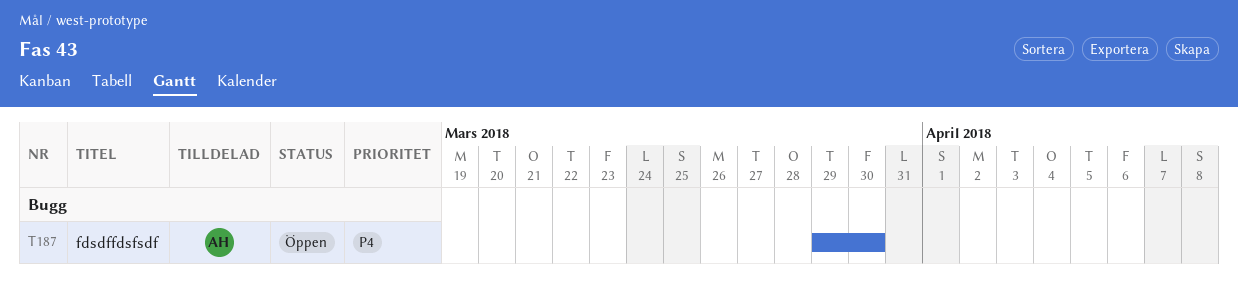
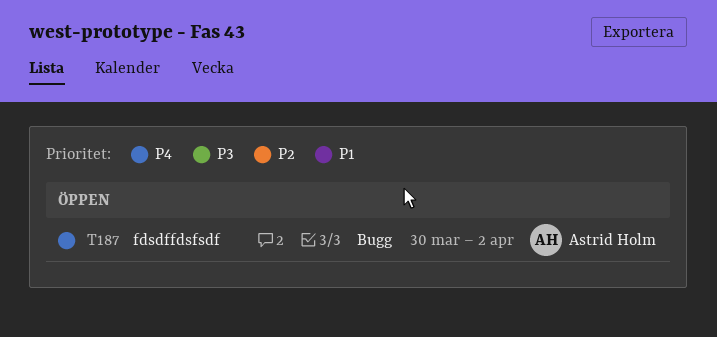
T187, start: Mar 29 -> Mar 30
T187, due: Mar 30 -> Apr 2

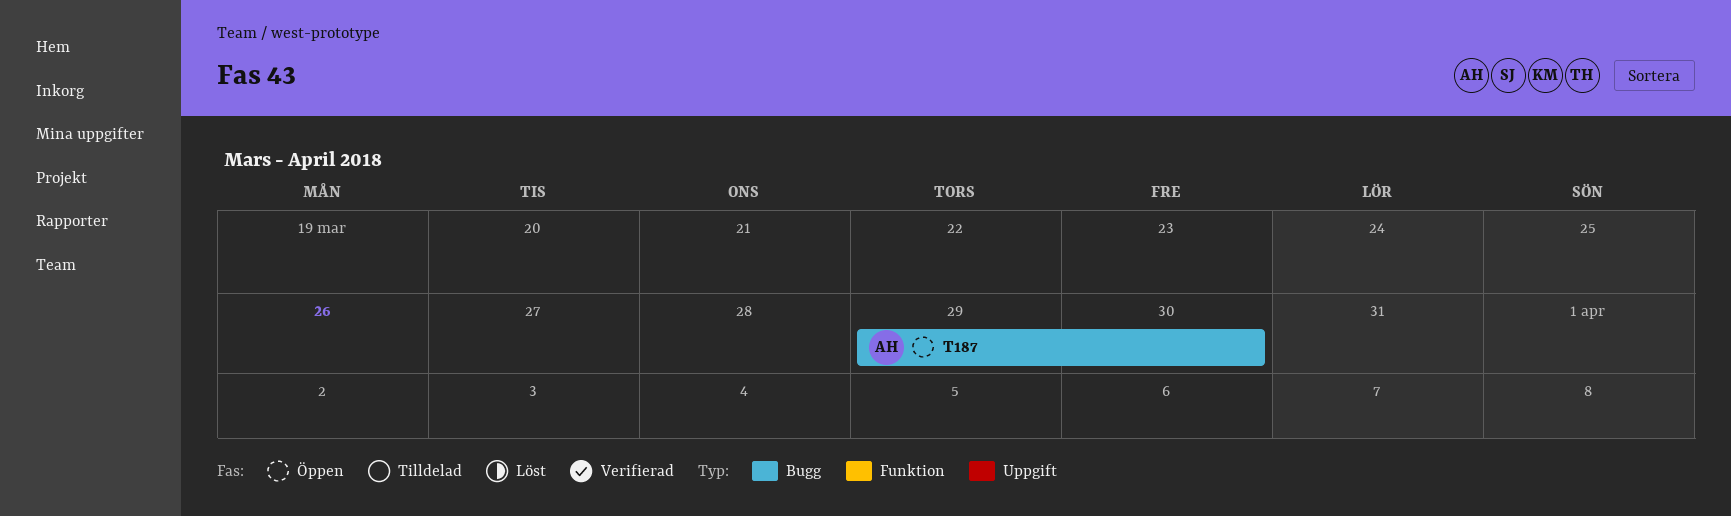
T187, start: Mar 30 -> Mar 29
T187, due: Apr 2 -> Mar 30

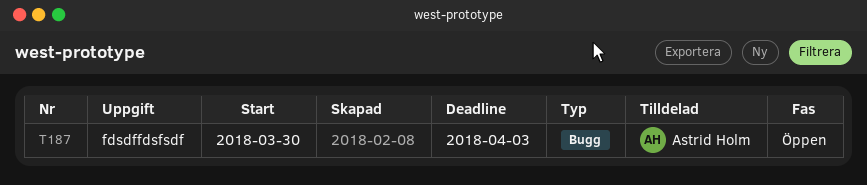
T187, start: Mar 29 -> Mar 30
T187, due: Mar 30 -> Apr 3

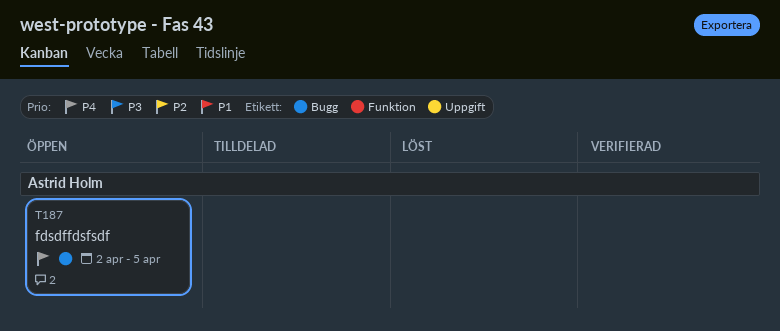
T187, start: Mar 30 -> Apr 2
T187, due: Apr 3 -> Apr 5

